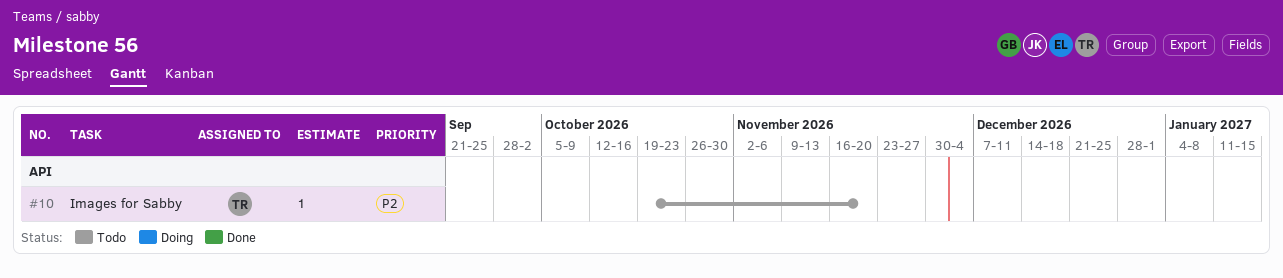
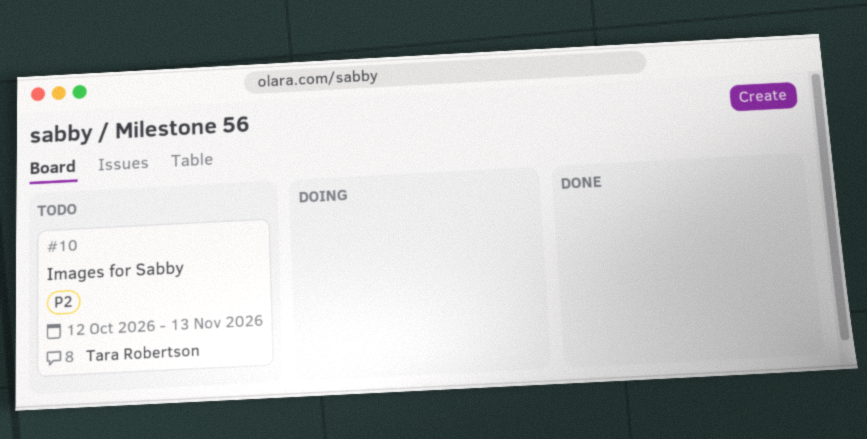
#10, start: Oct 19 -> Oct 12
#10, due: Nov 20 -> Nov 13

